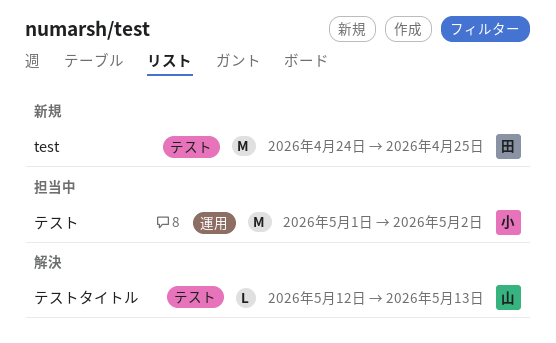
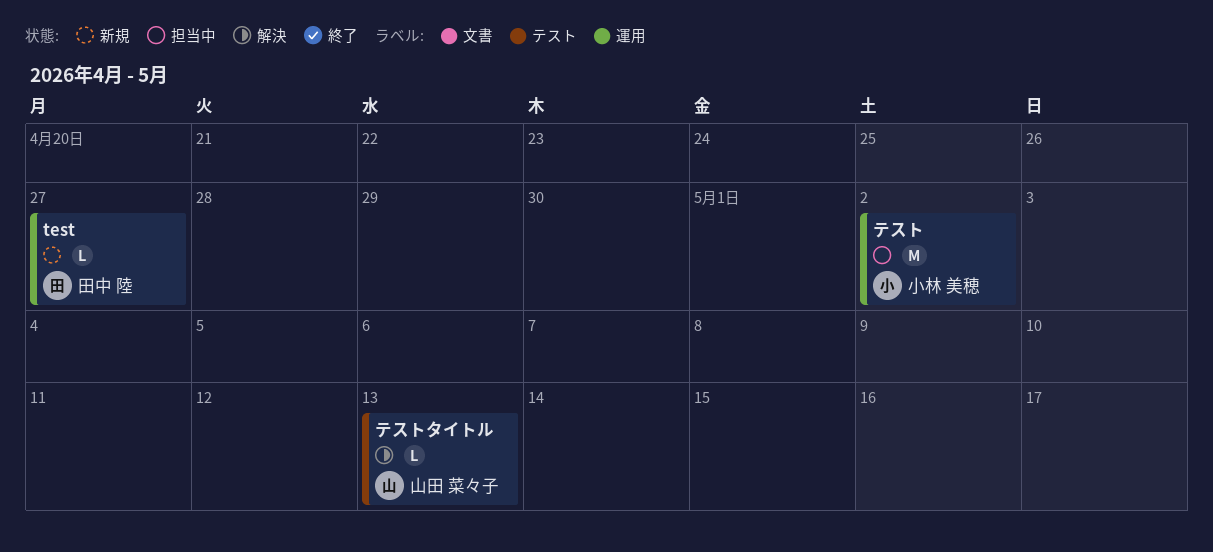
test, label: テスト -> 運用
test, estimate: M -> L
test, due: Apr 25 -> Apr 27

